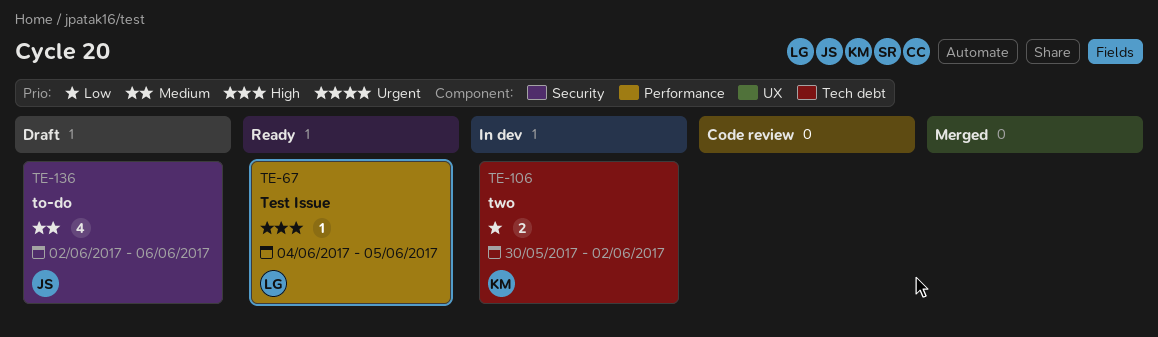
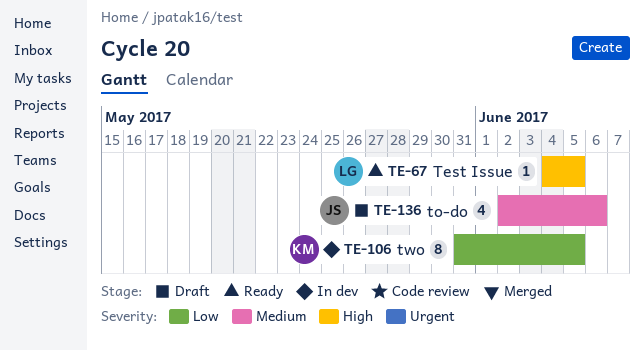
TE-106, estimate: 2 -> 8
TE-106, start: May 30 -> May 31
TE-106, due: Jun 2 -> Jun 5

